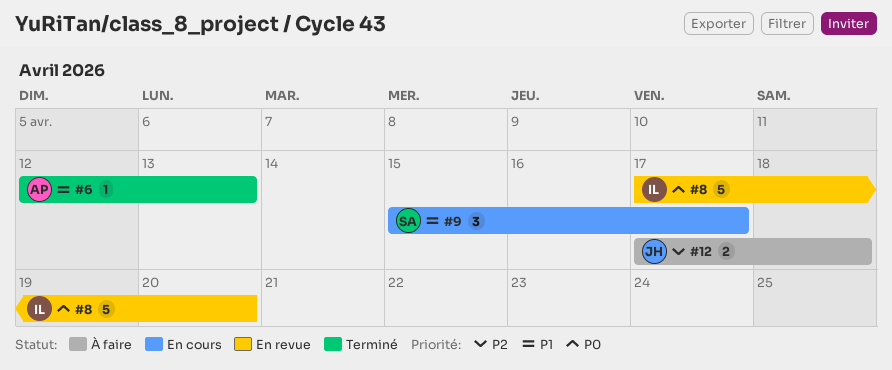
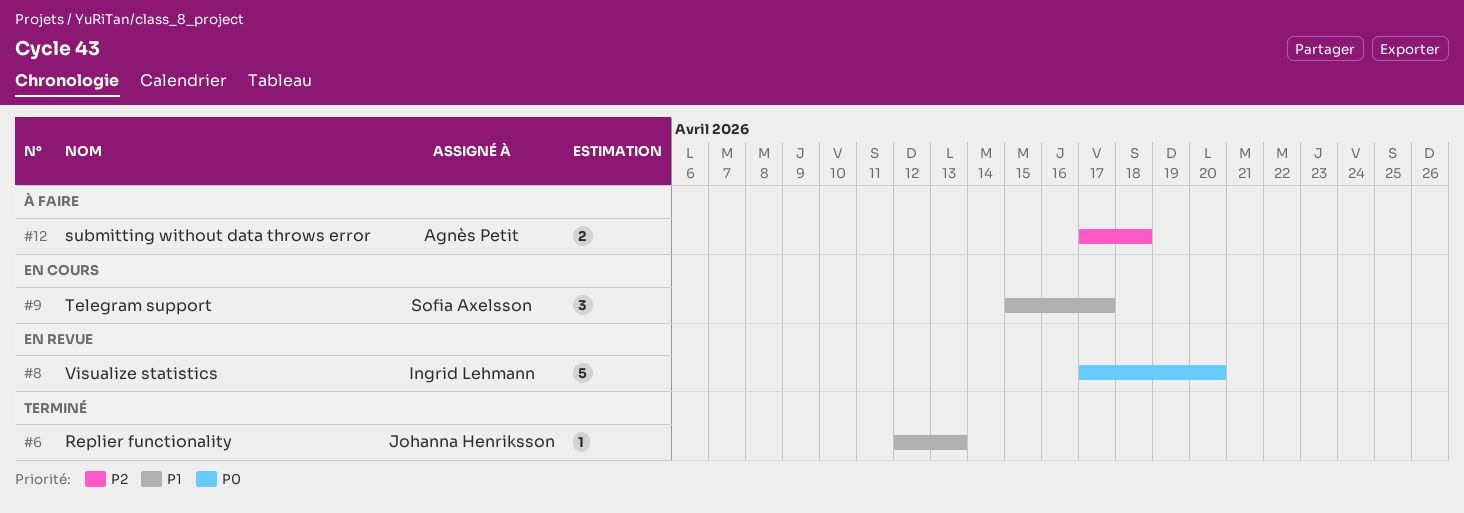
#6, owner: Agnès Petit -> Johanna Henriksson
#12, owner: Johanna Henriksson -> Agnès Petit

